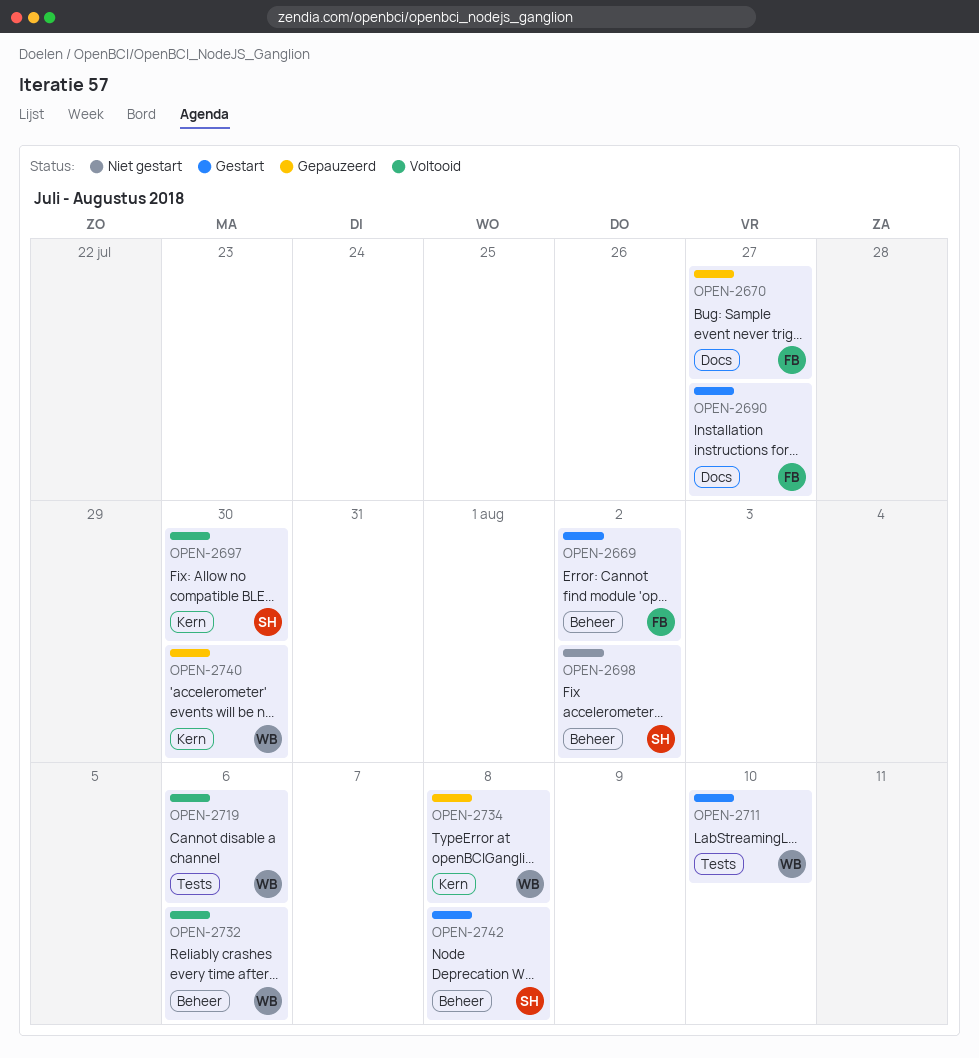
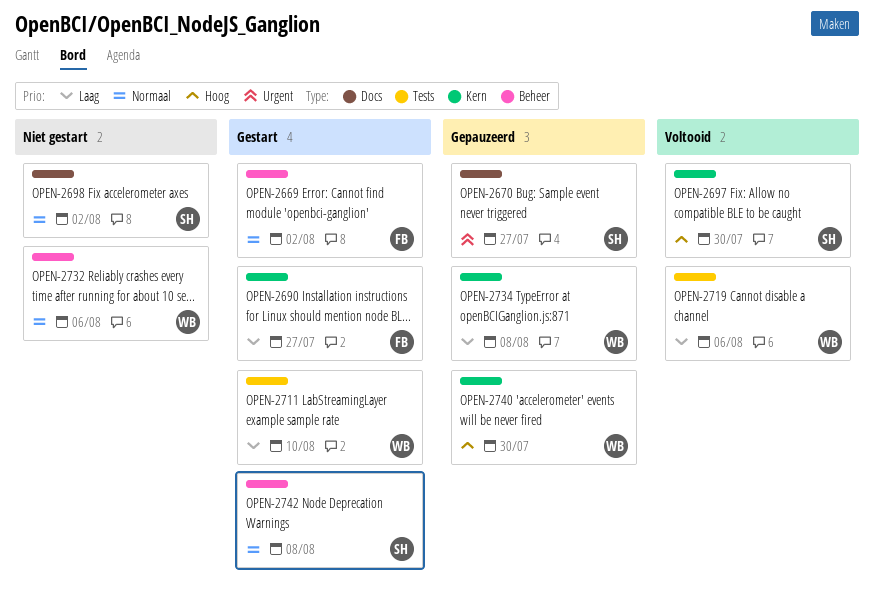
OPEN-2670, owner: FB -> SH
OPEN-2690, label: Docs -> Kern
OPEN-2698, label: Beheer -> Docs
OPEN-2732, status: Voltooid -> Niet gestart

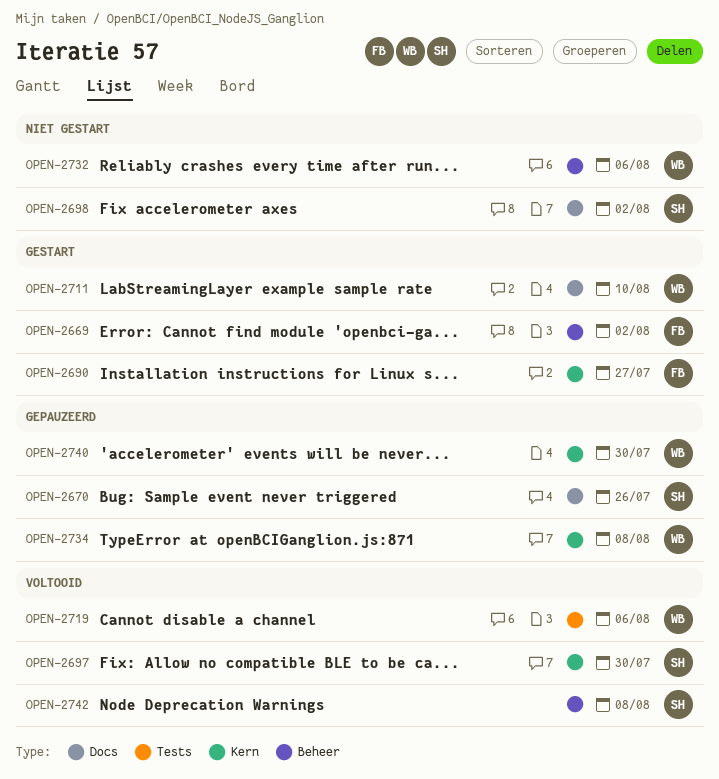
OPEN-2670, due: Jul 27 -> Jul 26
OPEN-2711, label: Tests -> Docs
OPEN-2742, status: Gestart -> Voltooid

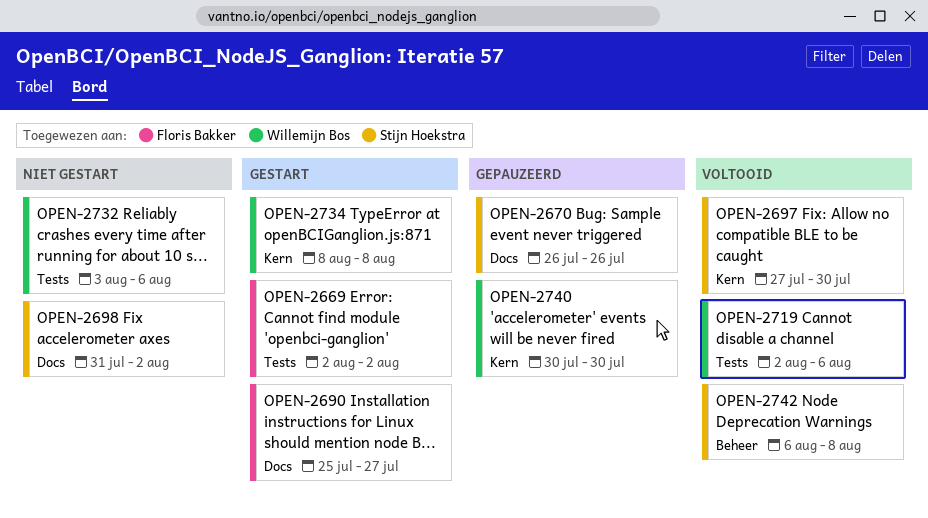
OPEN-2669, label: Beheer -> Tests
OPEN-2690, label: Kern -> Docs
OPEN-2711: present -> none
OPEN-2732, label: Beheer -> Tests
OPEN-2734, status: Gepauzeerd -> Gestart

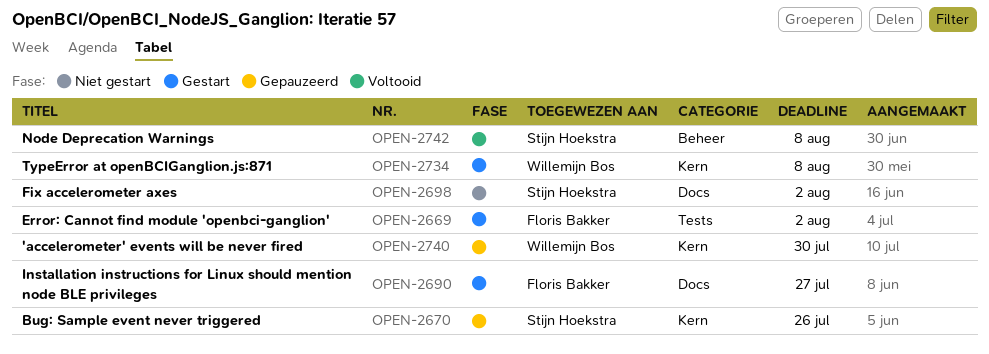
OPEN-2670, label: Docs -> Kern
OPEN-2697: present -> none
OPEN-2719: present -> none
OPEN-2732: present -> none

